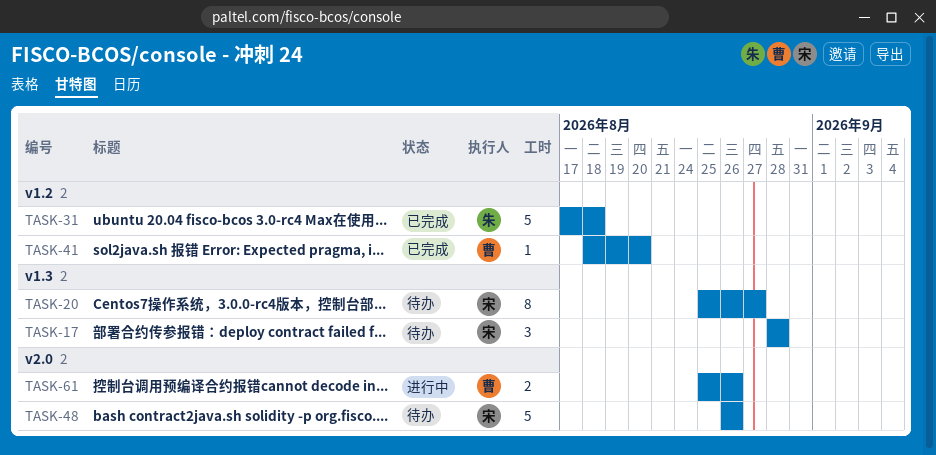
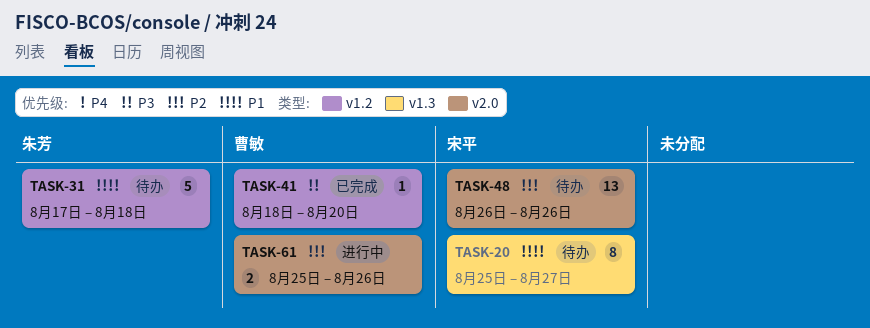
TASK-17: present -> none
TASK-31, status: 已完成 -> 待办
TASK-48, estimate: 5 -> 13

